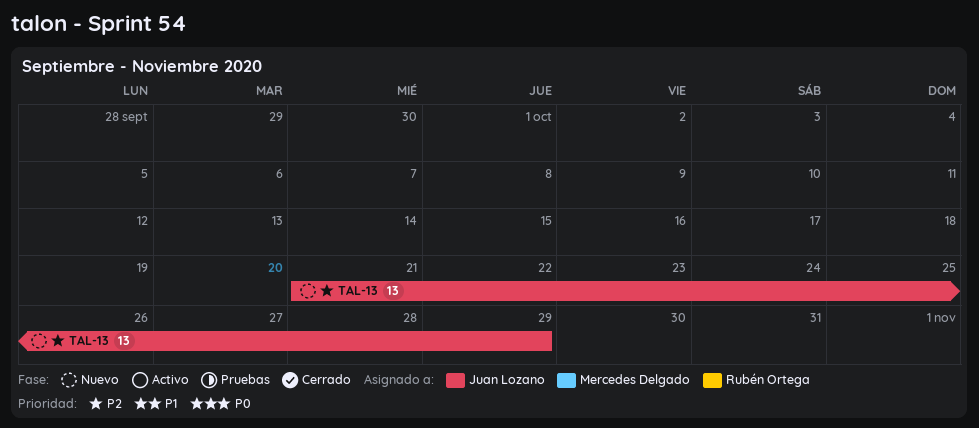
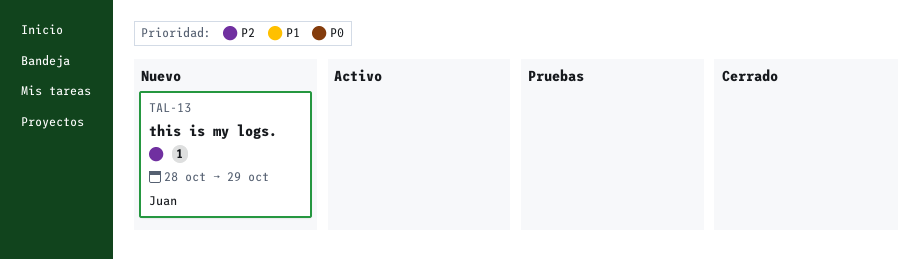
TAL-13, estimate: 13 -> 1
TAL-13, start: Oct 21 -> Oct 28

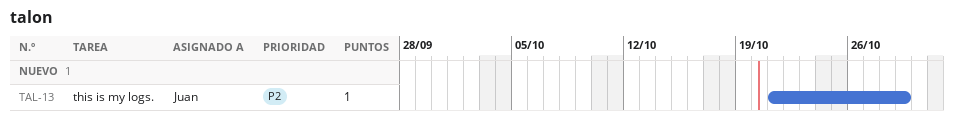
TAL-13, start: Oct 28 -> Oct 21

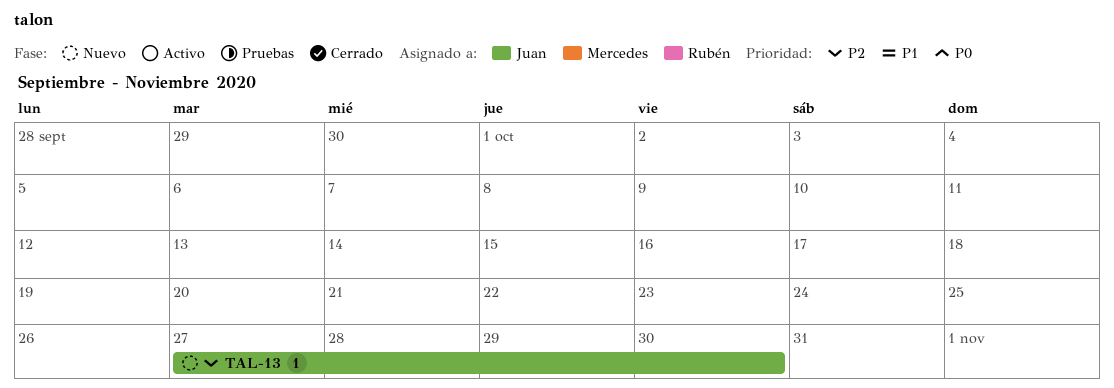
TAL-13, start: Oct 21 -> Oct 27
TAL-13, due: Oct 29 -> Oct 30

